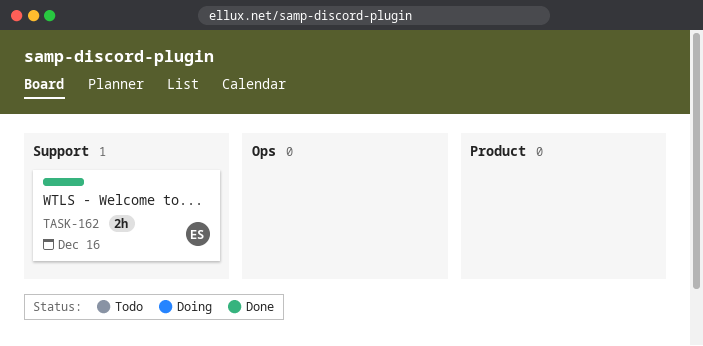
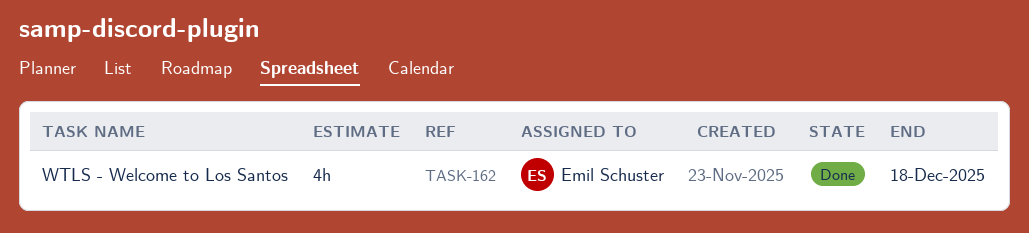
TASK-162, estimate: 2h -> 4h
TASK-162, due: Dec 16 -> Dec 18

